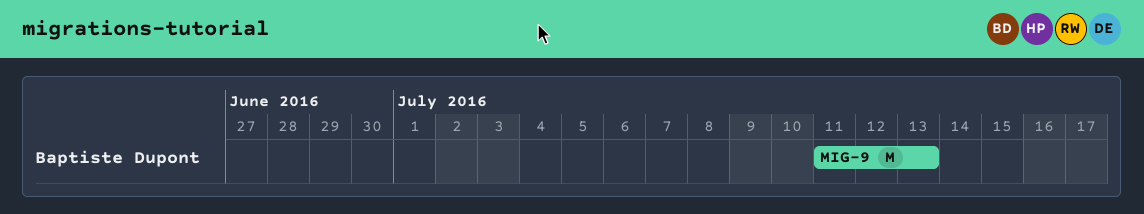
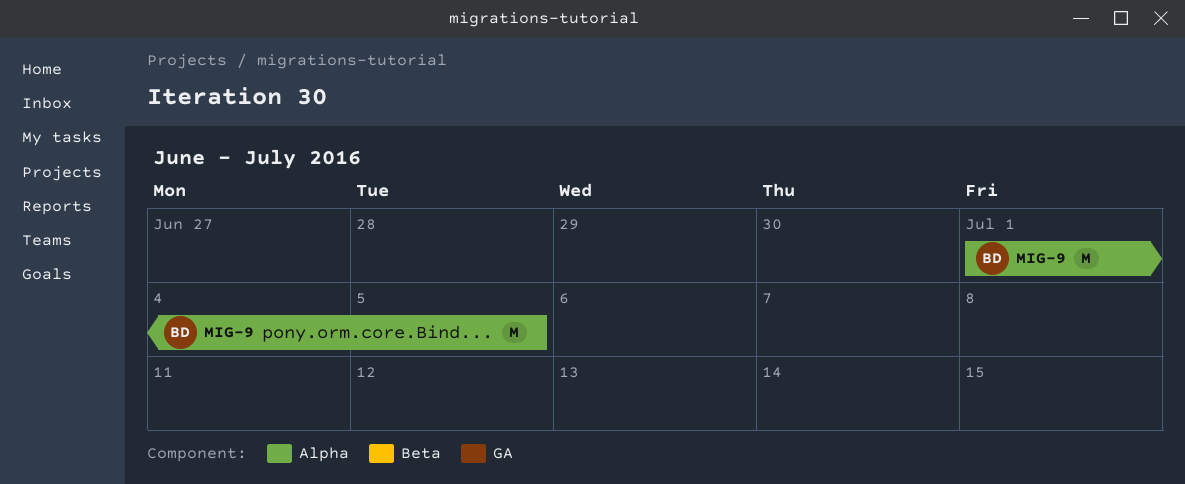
MIG-9, start: Jul 11 -> Jul 1
MIG-9, due: Jul 13 -> Jul 5

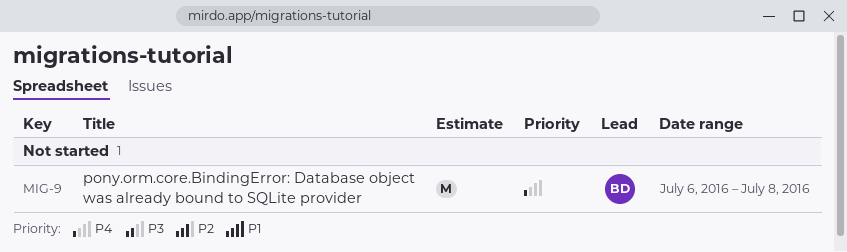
MIG-9, start: Jul 1 -> Jul 6
MIG-9, due: Jul 5 -> Jul 8

